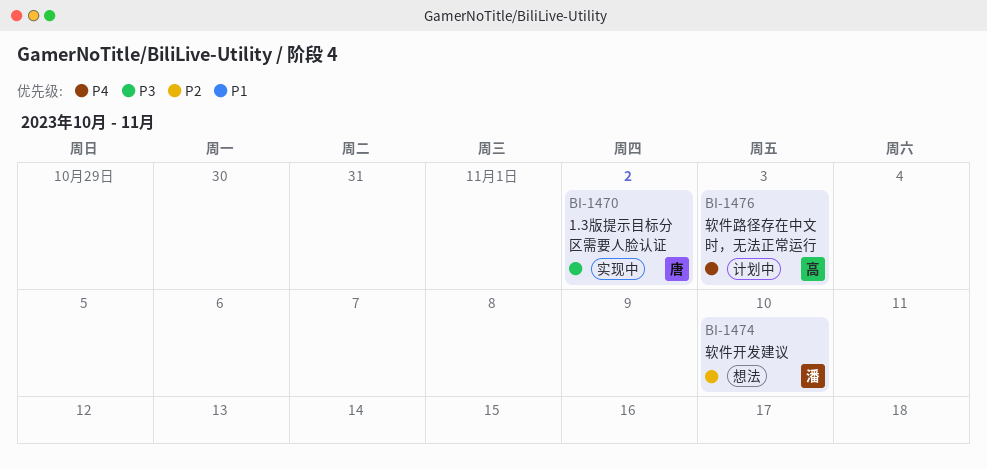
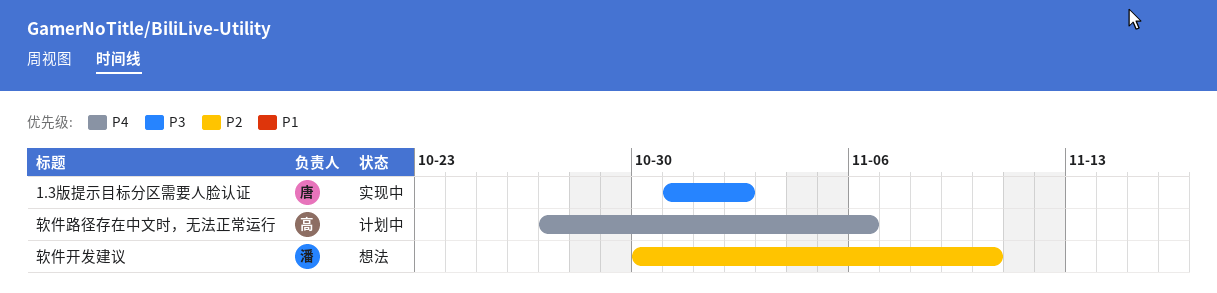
软件路径存在中文时，无法正常运行, due: Nov 3 -> Nov 6

